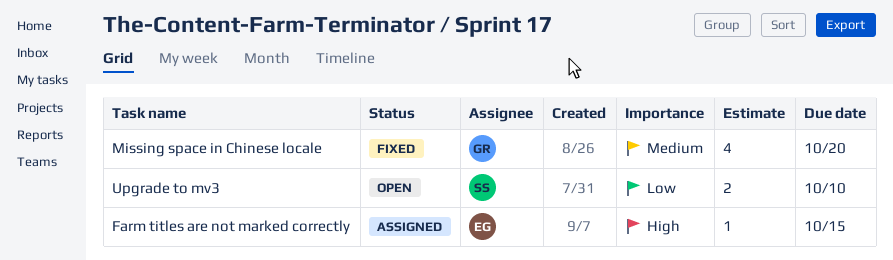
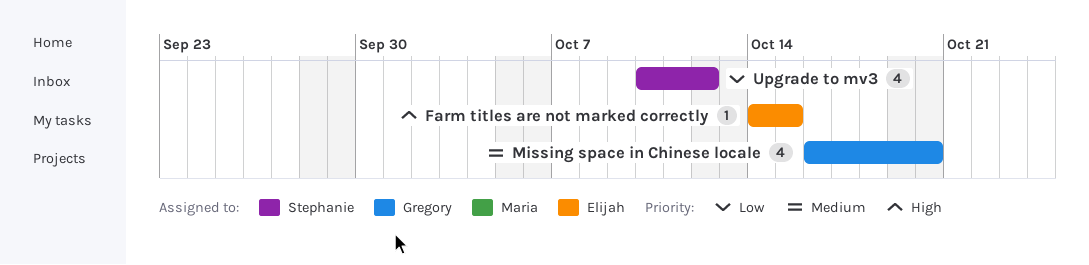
Upgrade to mv3, estimate: 2 -> 4
Upgrade to mv3, due: Oct 10 -> Oct 12

